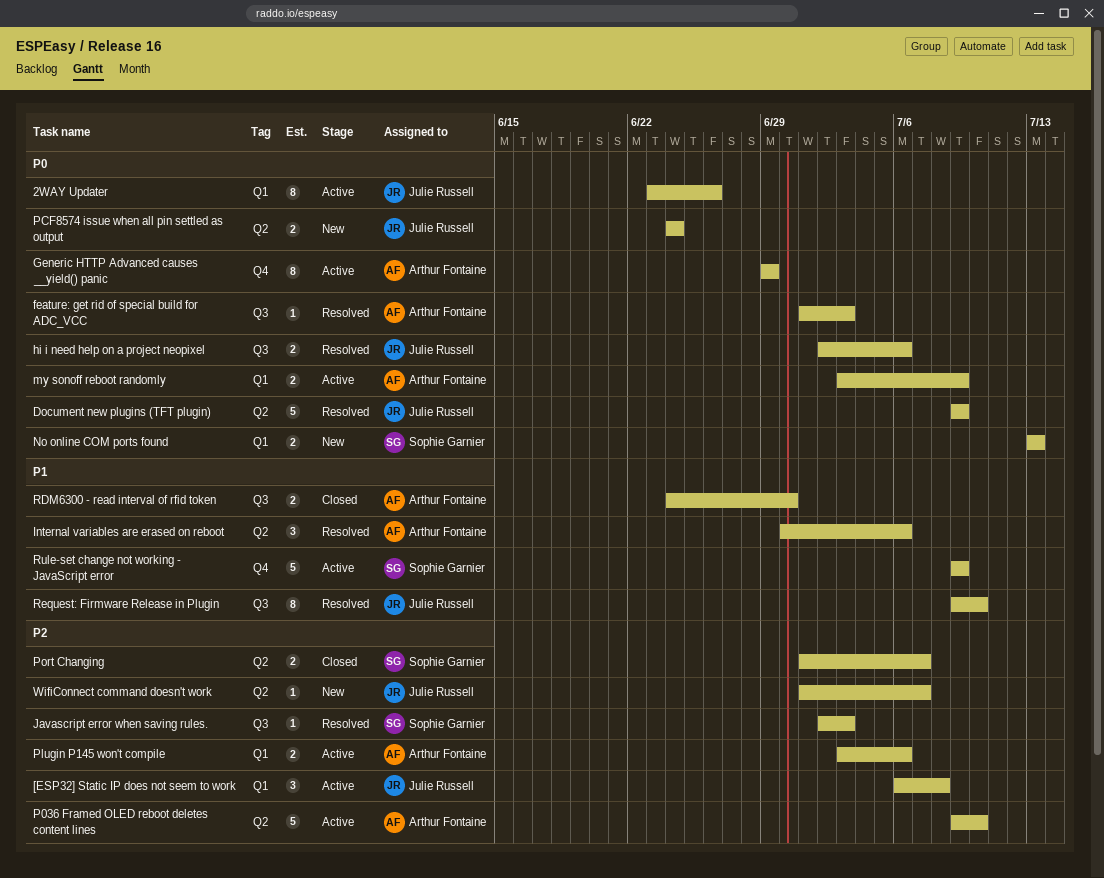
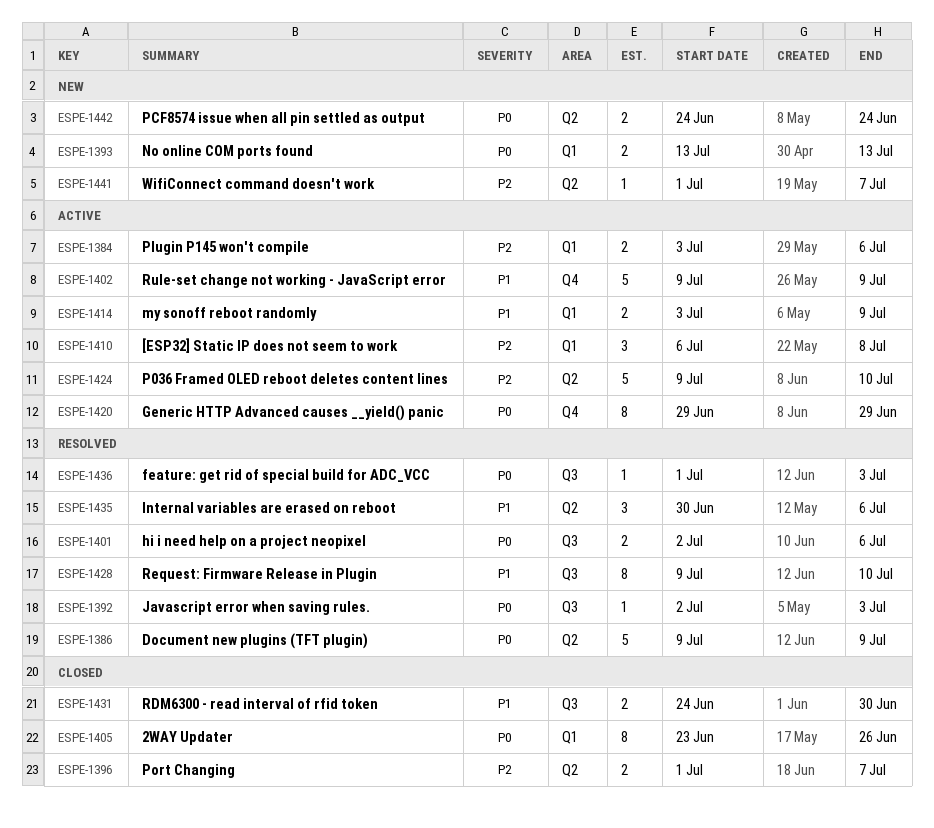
2WAY Updater, status: Active -> Closed
Javascript error when saving rules., priority: P2 -> P0
my sonoff reboot randomly, priority: P0 -> P1

